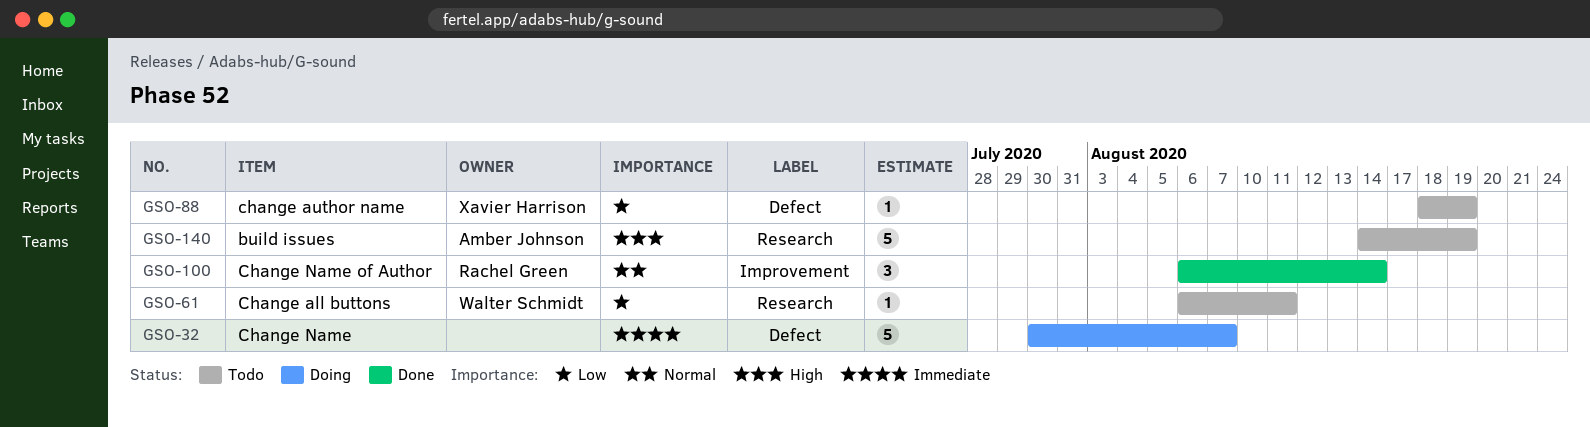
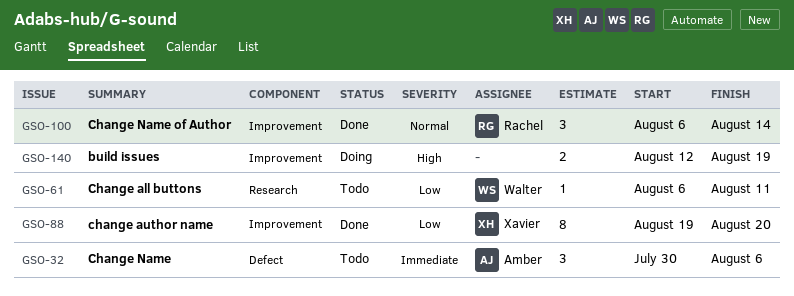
GSO-32, status: Doing -> Todo
GSO-32, owner: none -> Amber Johnson
GSO-32, estimate: 5 -> 3
GSO-32, due: Aug 7 -> Aug 6
GSO-88, status: Todo -> Done
GSO-88, label: Defect -> Improvement
GSO-88, estimate: 1 -> 8
GSO-88, start: Aug 18 -> Aug 19
GSO-88, due: Aug 19 -> Aug 20
GSO-140, status: Todo -> Doing
GSO-140, owner: Amber Johnson -> none
GSO-140, label: Research -> Improvement
GSO-140, estimate: 5 -> 2
GSO-140, start: Aug 14 -> Aug 12

